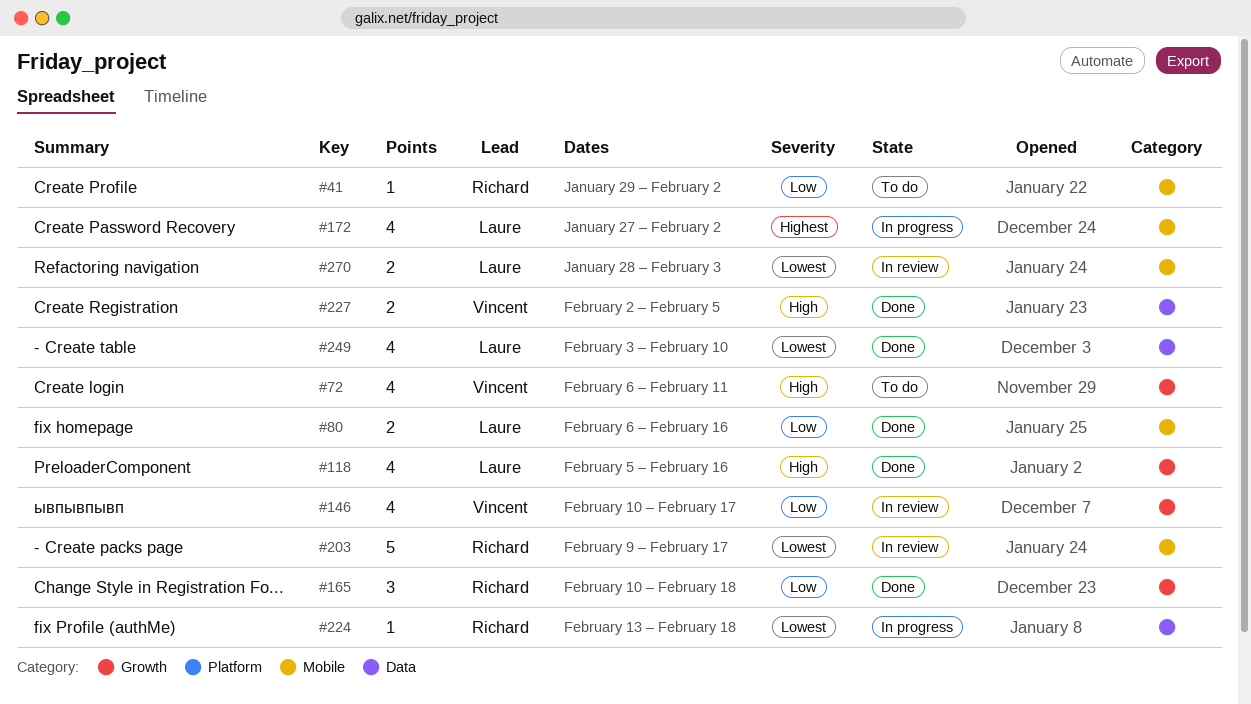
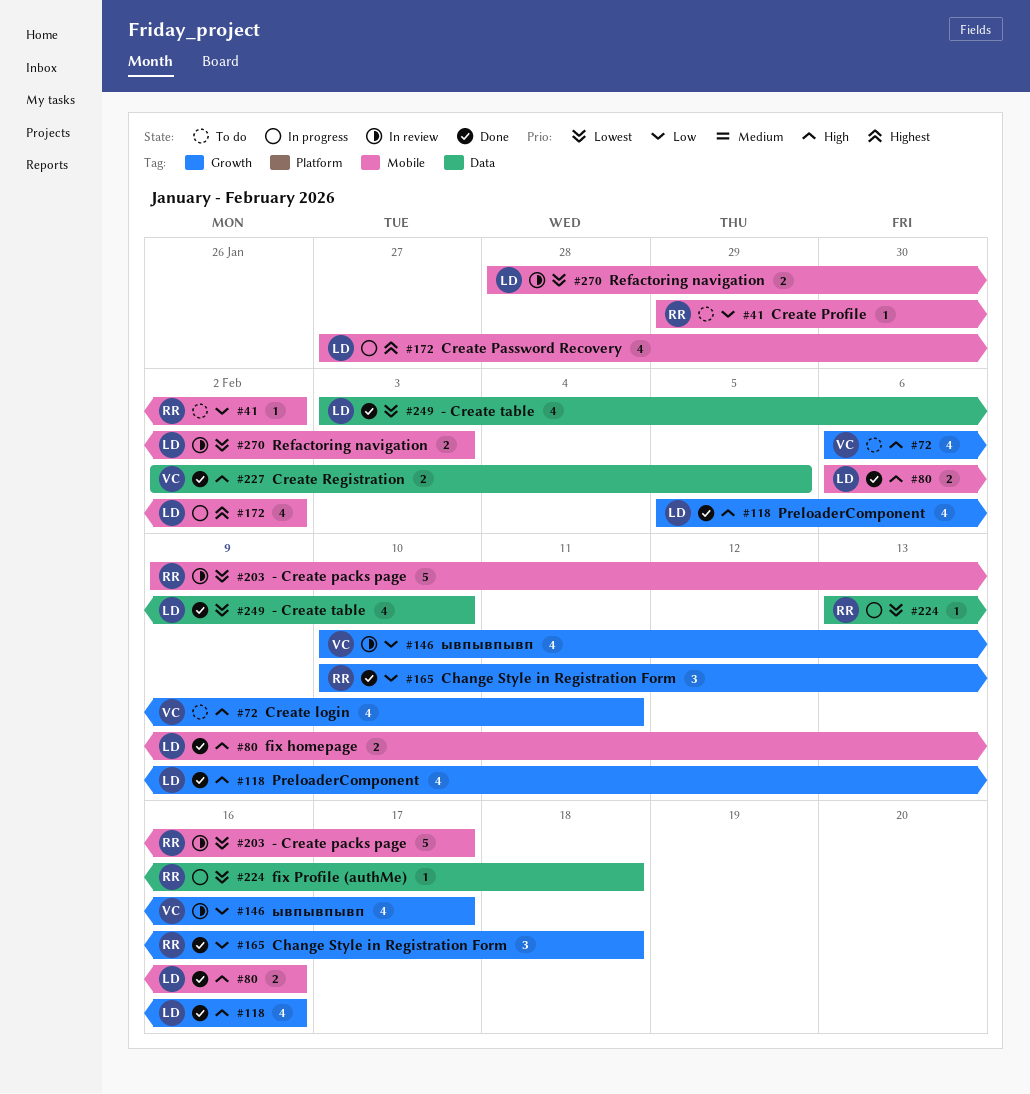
#80, priority: Low -> High

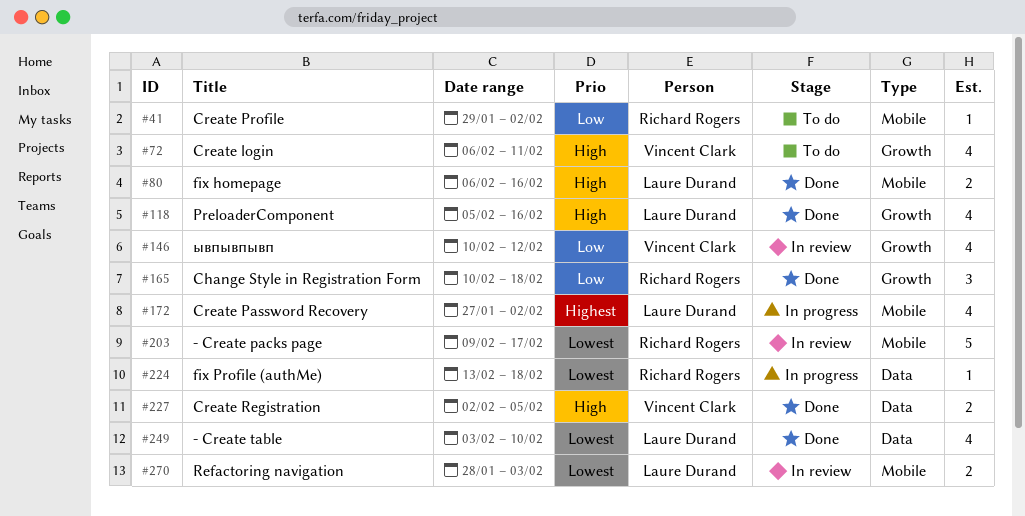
#146, due: Feb 17 -> Feb 12

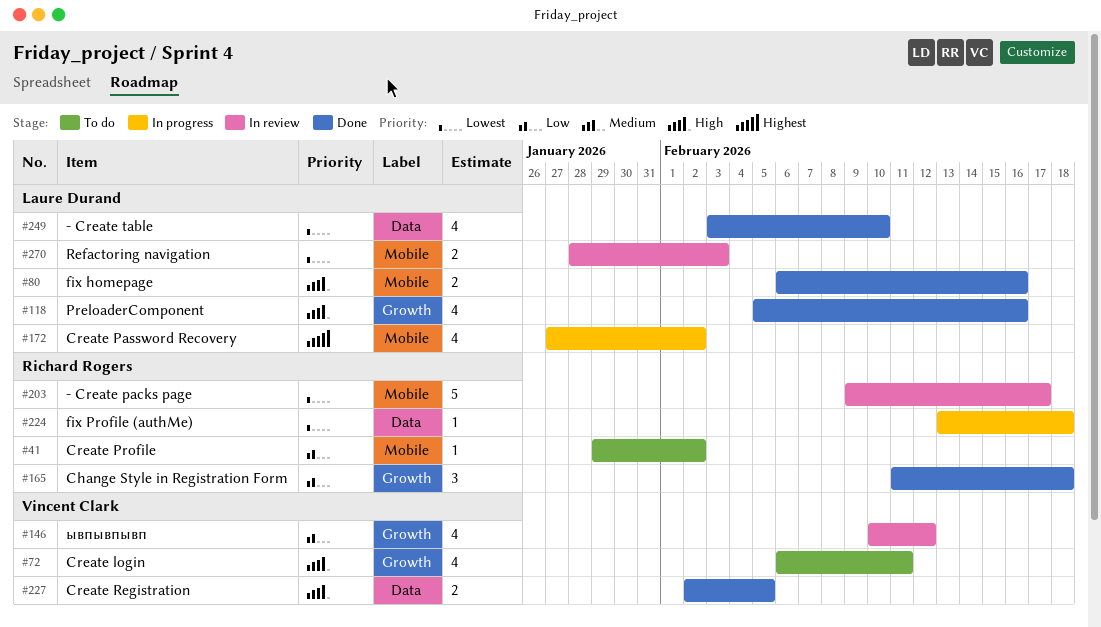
#165, start: Feb 10 -> Feb 11

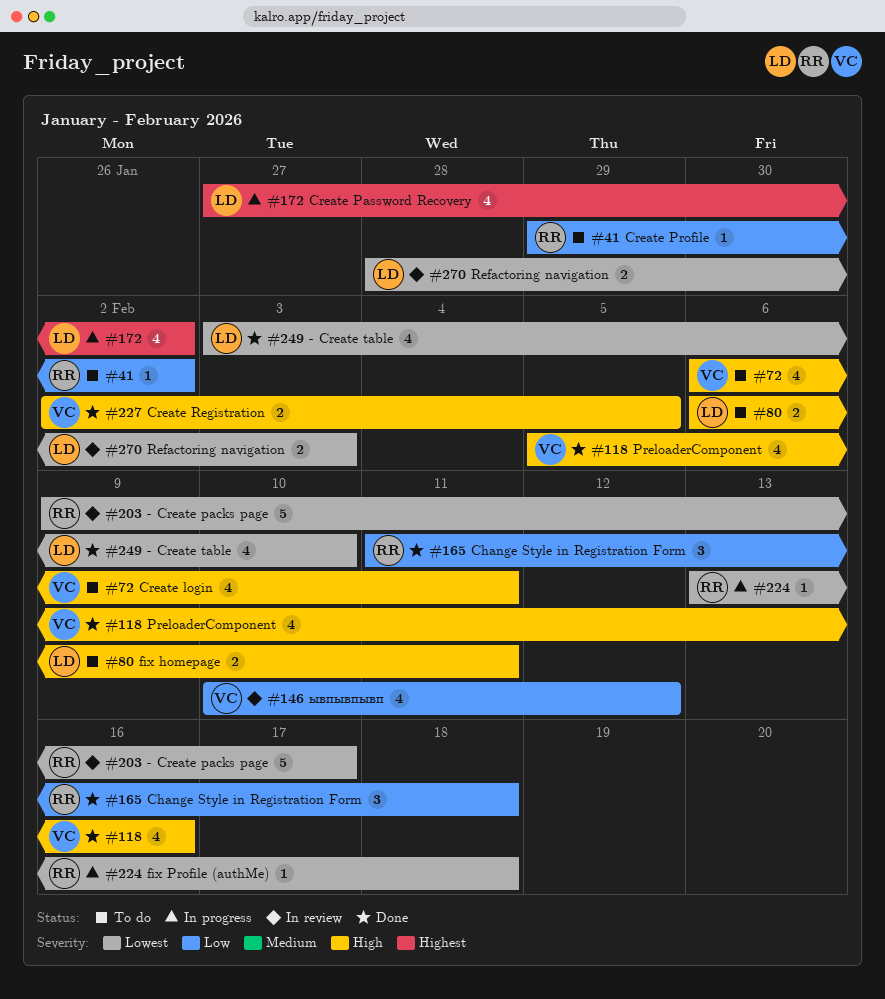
#80, status: Done -> To do
#80, due: Feb 16 -> Feb 11
#118, owner: Laure Durand -> Vincent Clark

